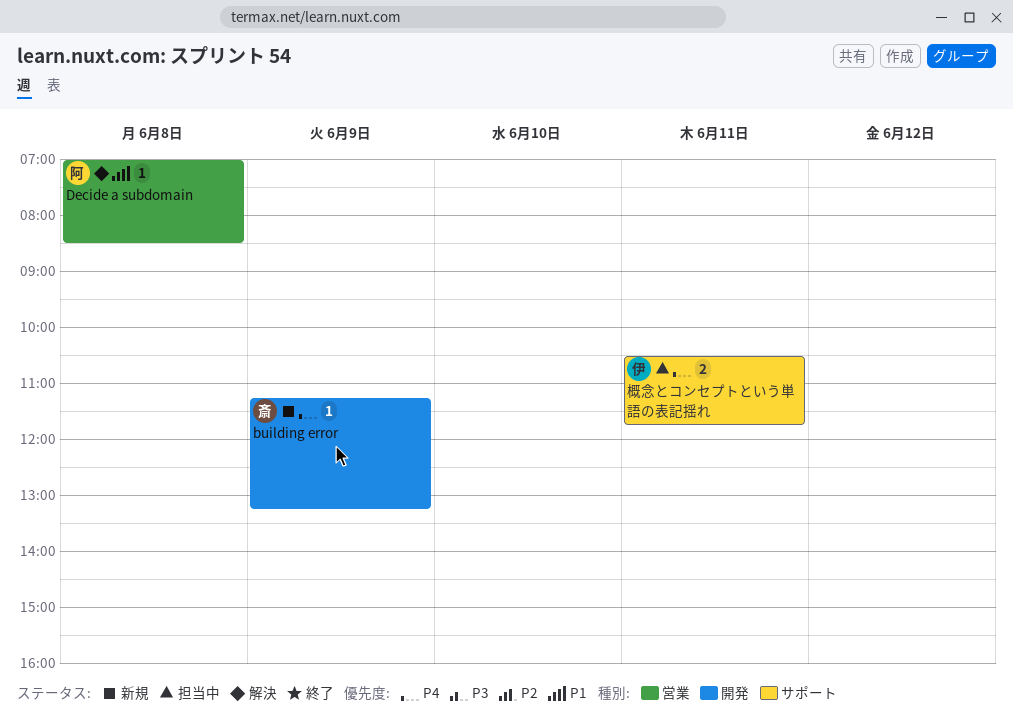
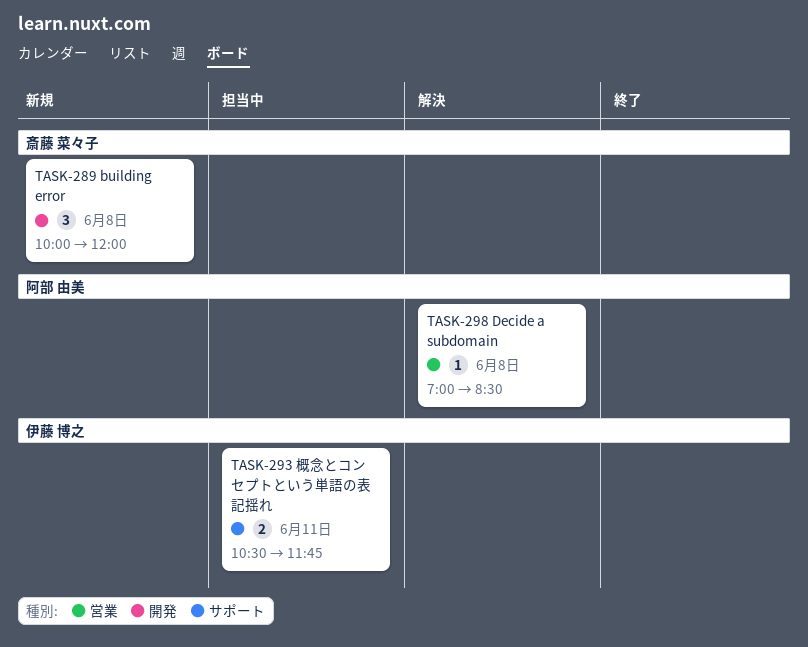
building error, estimate: 1 -> 3
building error, day: Jun 9 -> Jun 8
building error, begins: 11:15 -> 10:00
building error, ends: 13:15 -> 12:00

